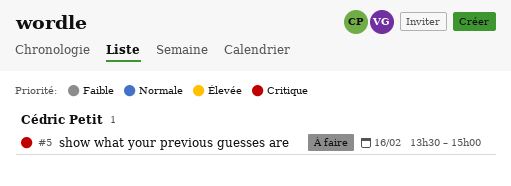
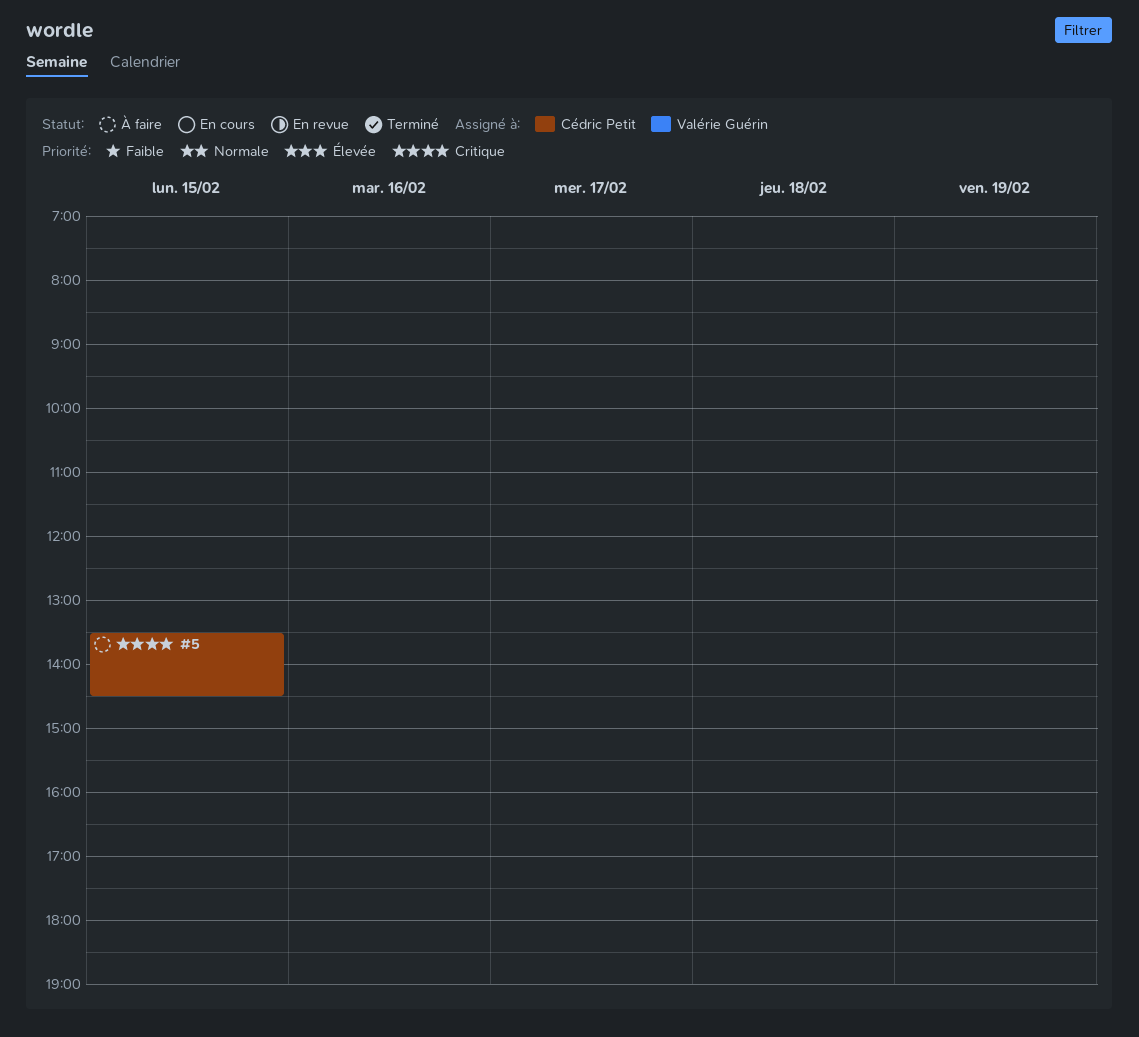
#5, day: Feb 16 -> Feb 15
#5, ends: 15:00 -> 14:30

